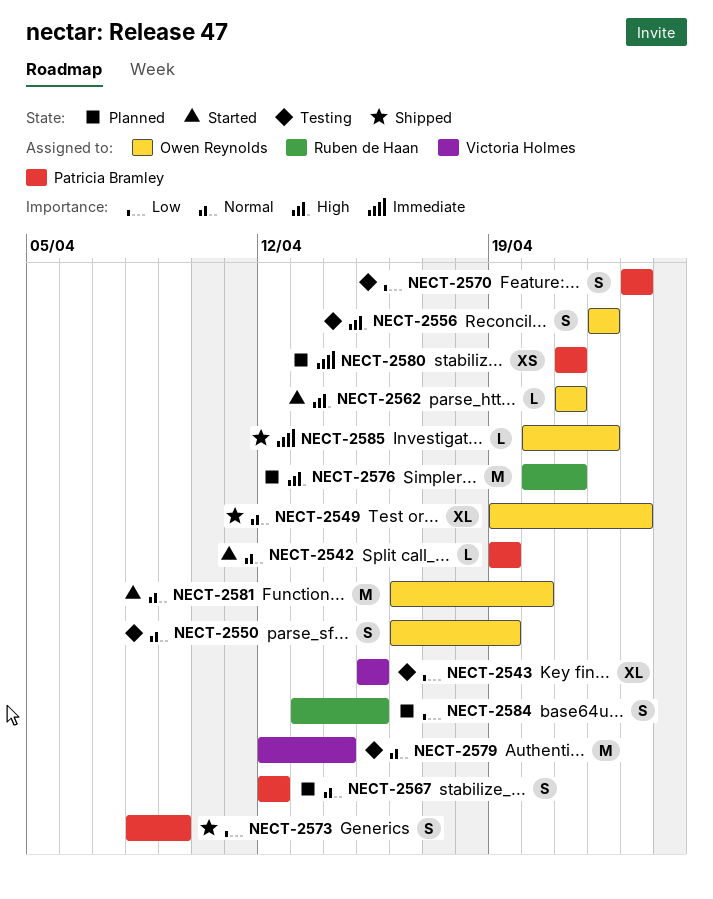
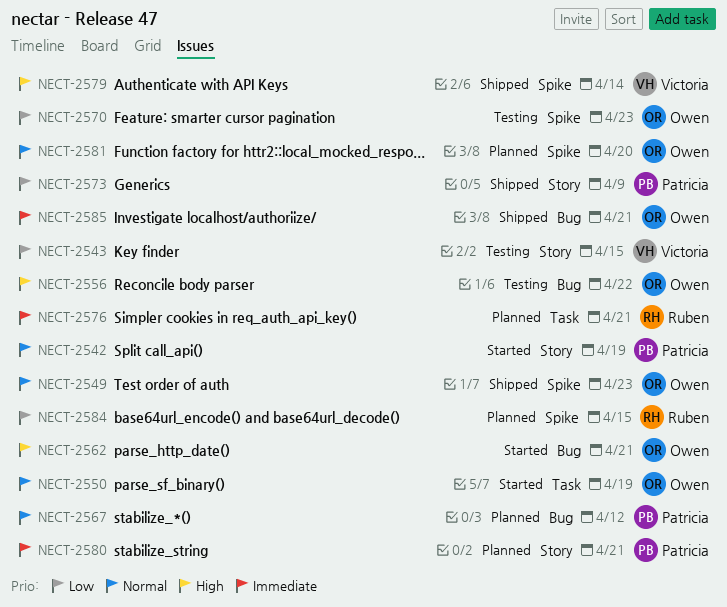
NECT-2550, status: Testing -> Started
NECT-2570, owner: Patricia Bramley -> Owen Reynolds
NECT-2576, priority: High -> Immediate
NECT-2579, status: Testing -> Shipped
NECT-2579, priority: Normal -> High
NECT-2581, status: Started -> Planned
NECT-2585, due: Apr 22 -> Apr 21

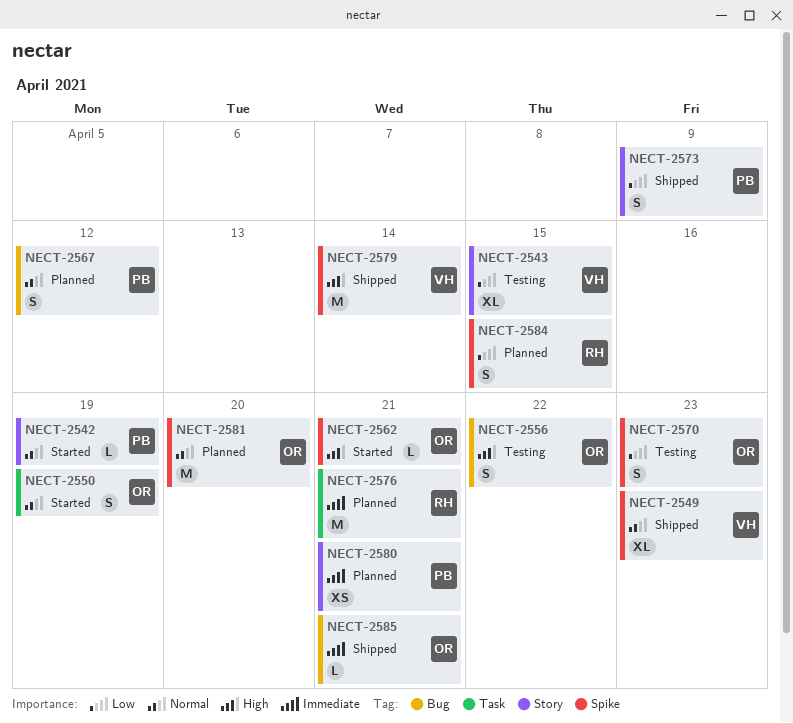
NECT-2549, owner: Owen -> Victoria
NECT-2562, label: Bug -> Spike

